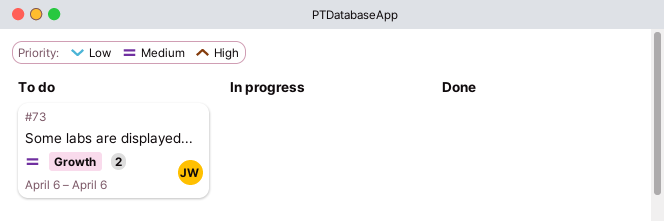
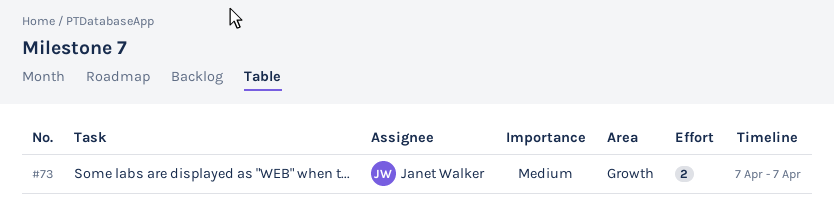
#73, start: Apr 6 -> Apr 7
#73, due: Apr 6 -> Apr 7

